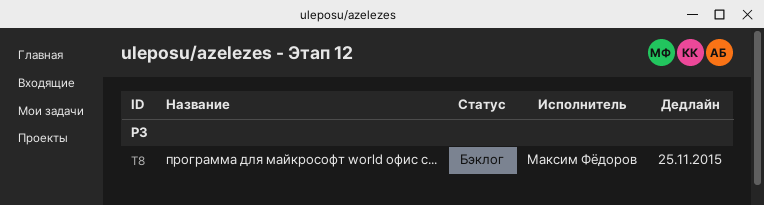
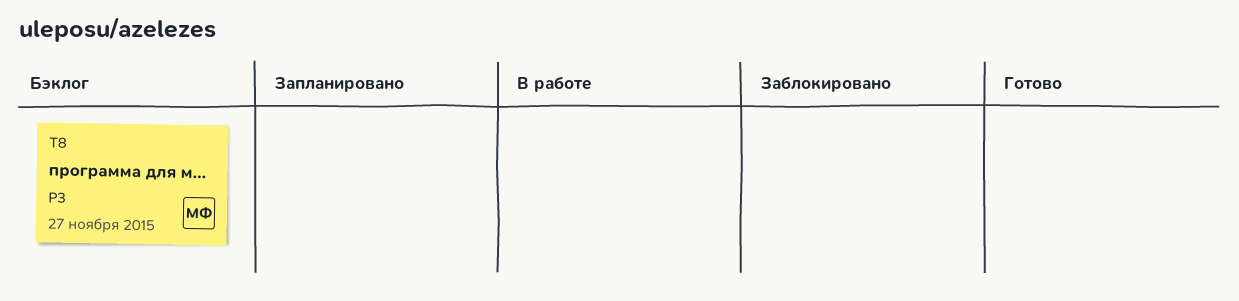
T8, due: Nov 25 -> Nov 27

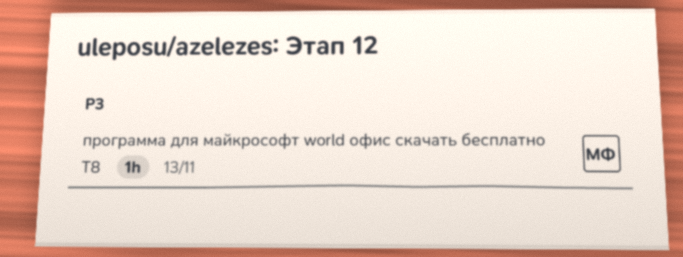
T8, due: Nov 27 -> Nov 13

